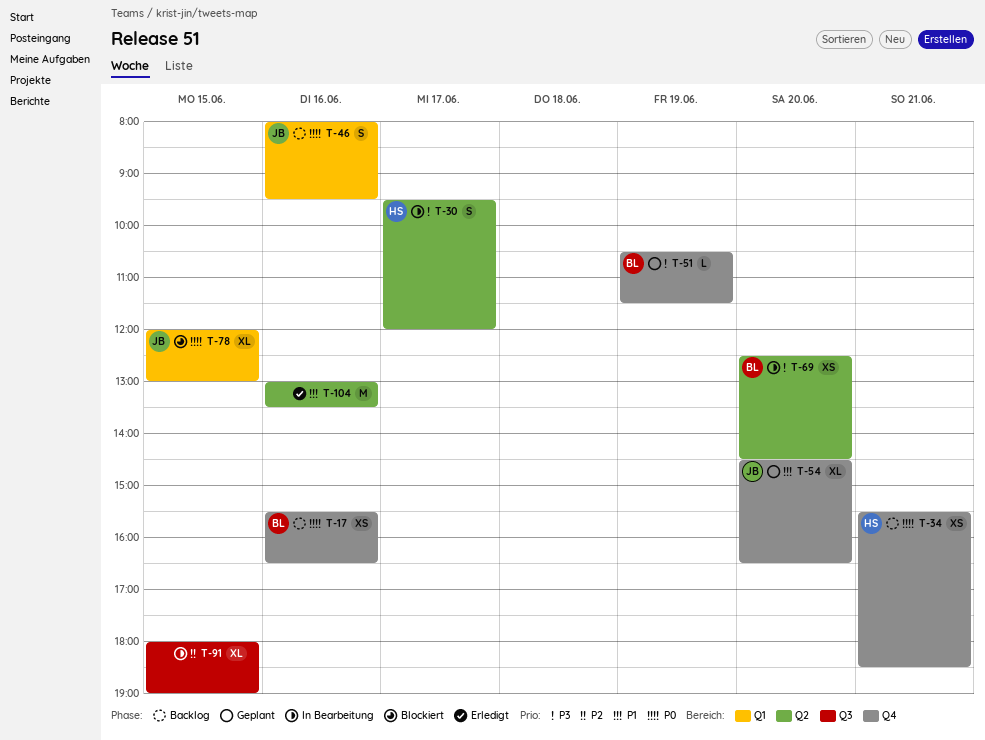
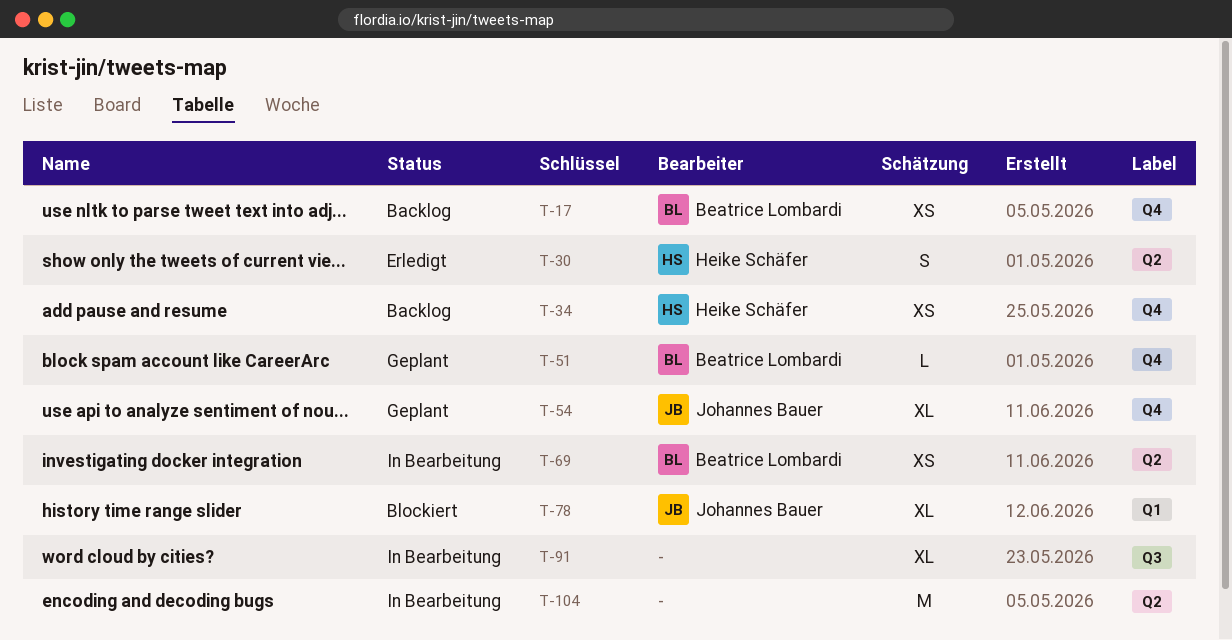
T-30, status: In Bearbeitung -> Erledigt
T-46: present -> none
T-104, status: Erledigt -> In Bearbeitung

